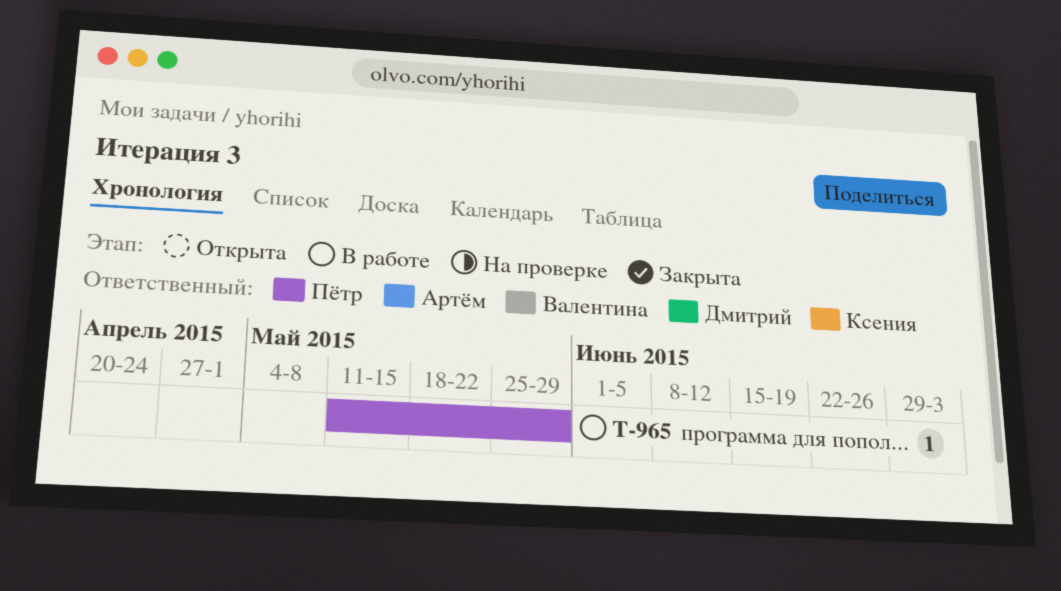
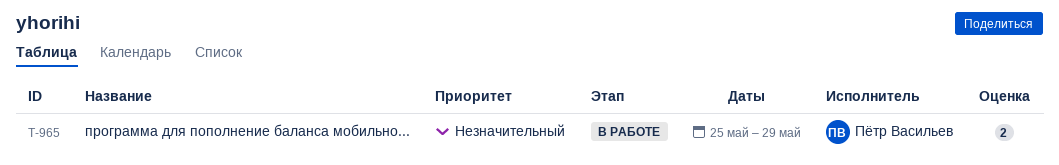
T-965, estimate: 1 -> 2
T-965, start: May 11 -> May 25

